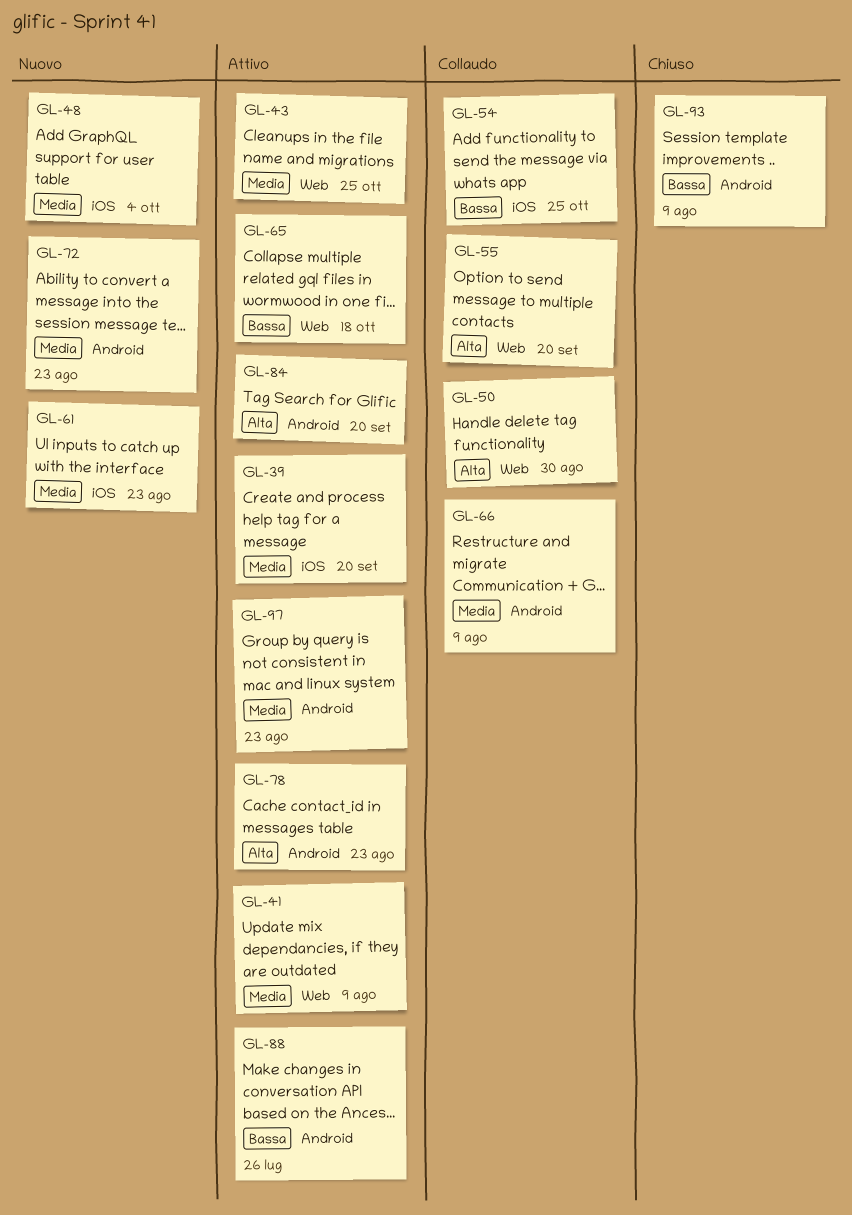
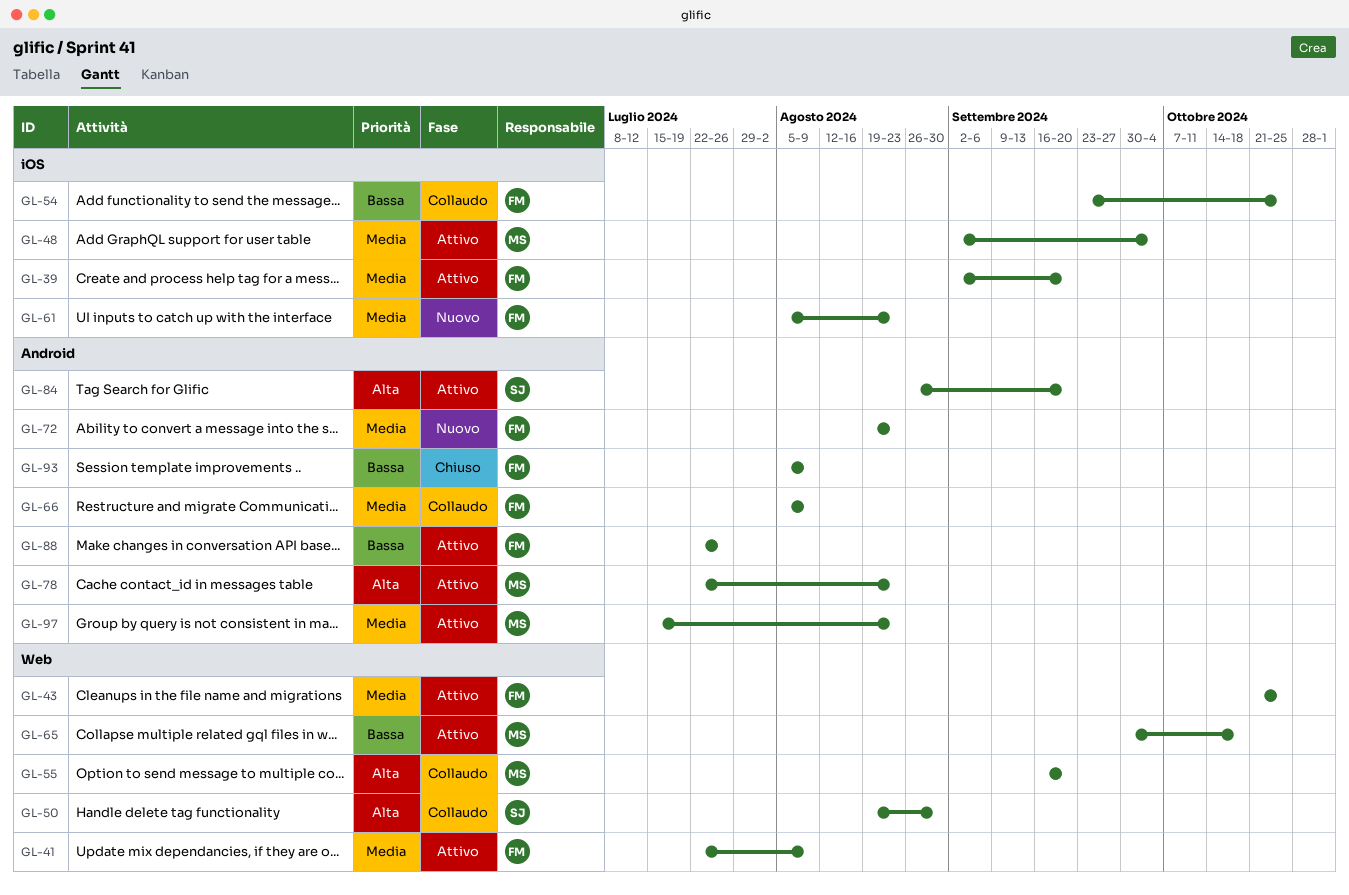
GL-48, status: Nuovo -> Attivo

